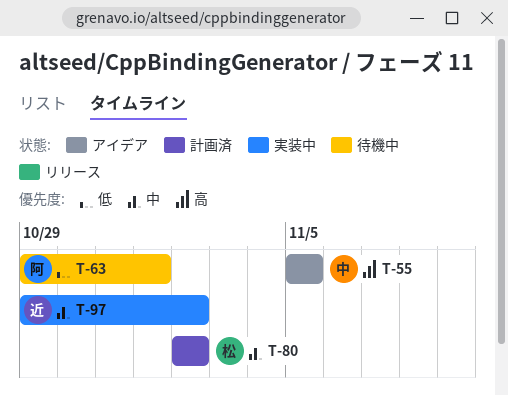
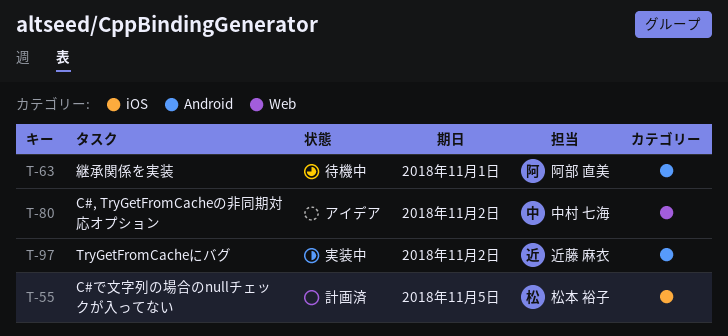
T-55, status: アイデア -> 計画済
T-55, owner: 中村 七海 -> 松本 裕子
T-80, status: 計画済 -> アイデア
T-80, owner: 松本 裕子 -> 中村 七海

